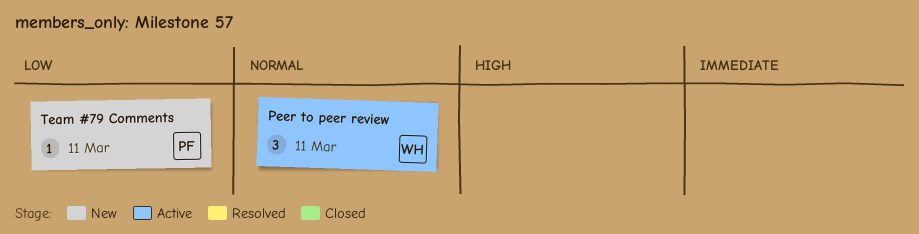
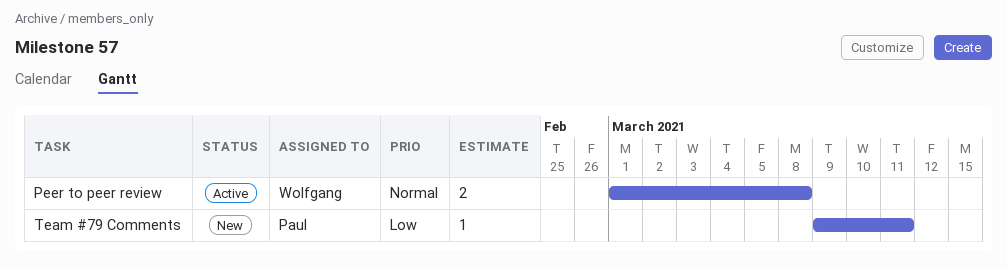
Peer to peer review, estimate: 3 -> 2
Peer to peer review, due: Mar 11 -> Mar 8

